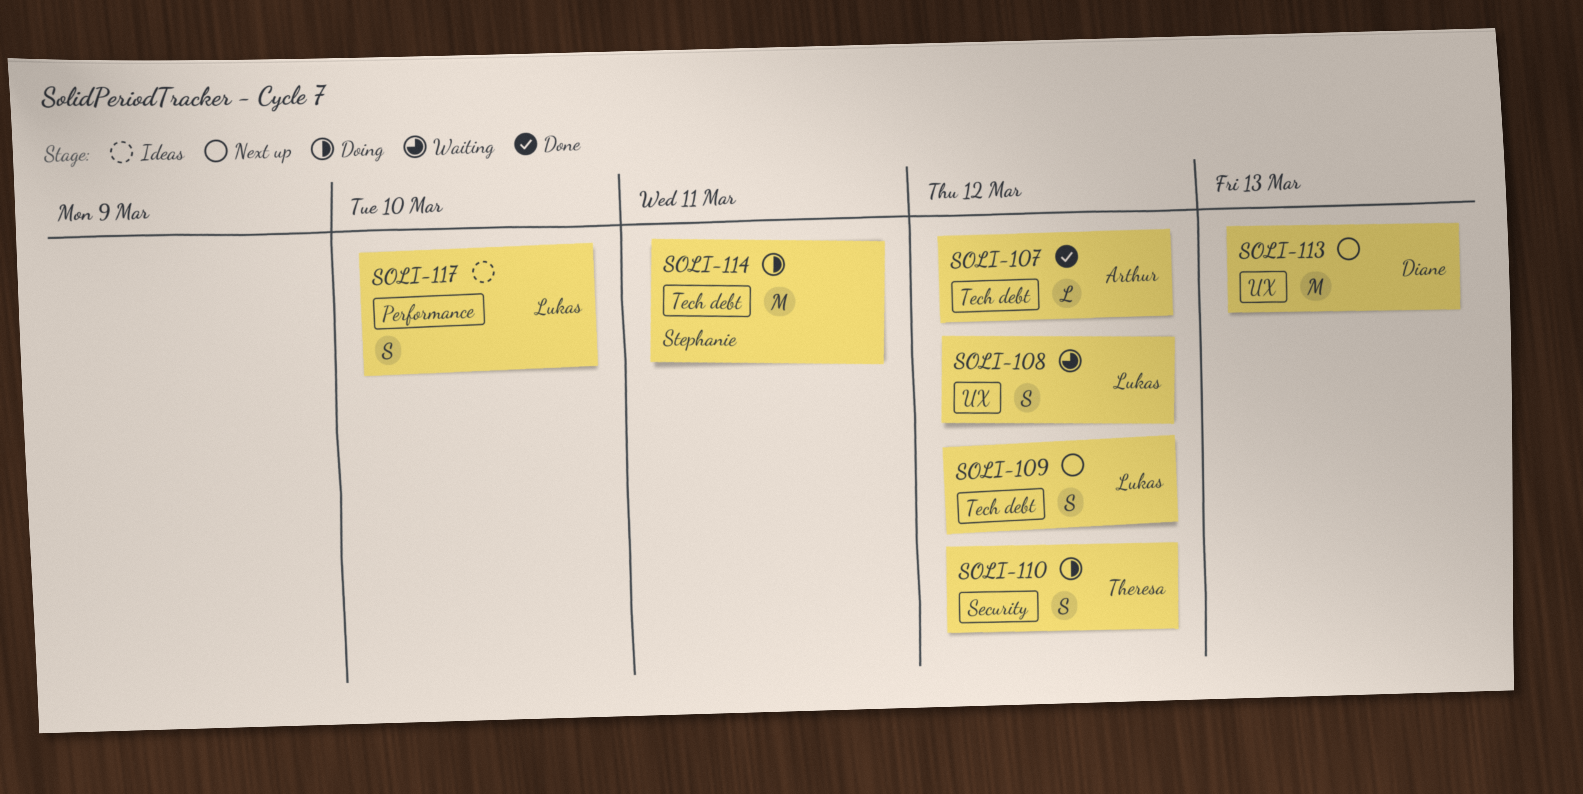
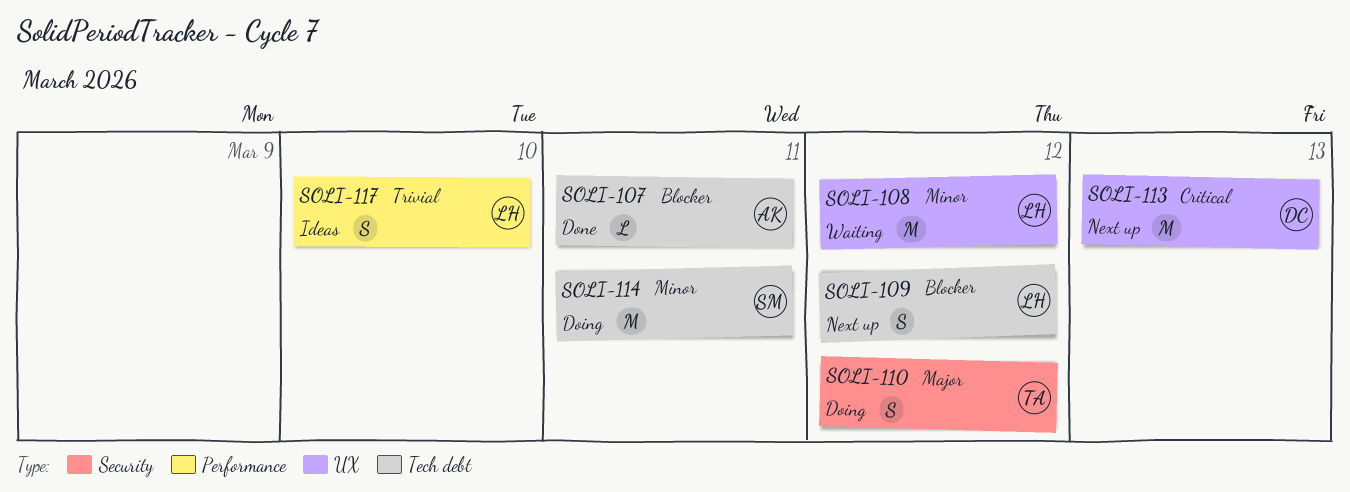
SOLI-107, due: Mar 12 -> Mar 11
SOLI-108, estimate: S -> M

